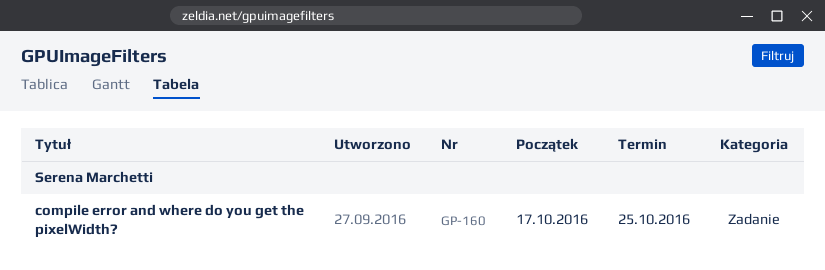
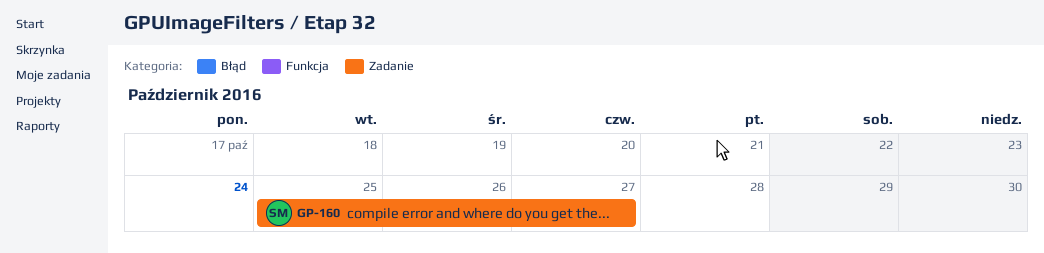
GP-160, start: Oct 17 -> Oct 25
GP-160, due: Oct 25 -> Oct 27

